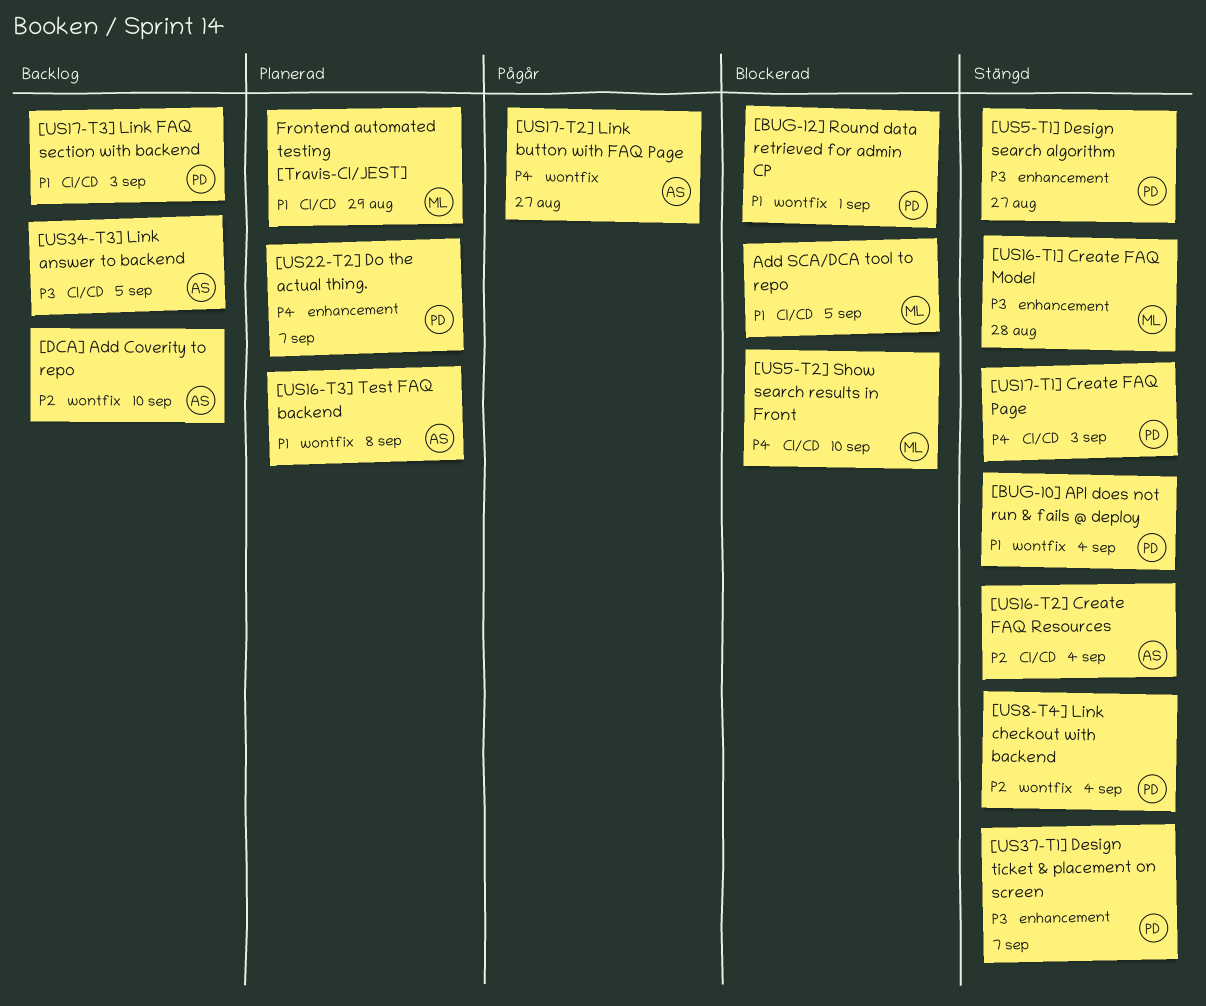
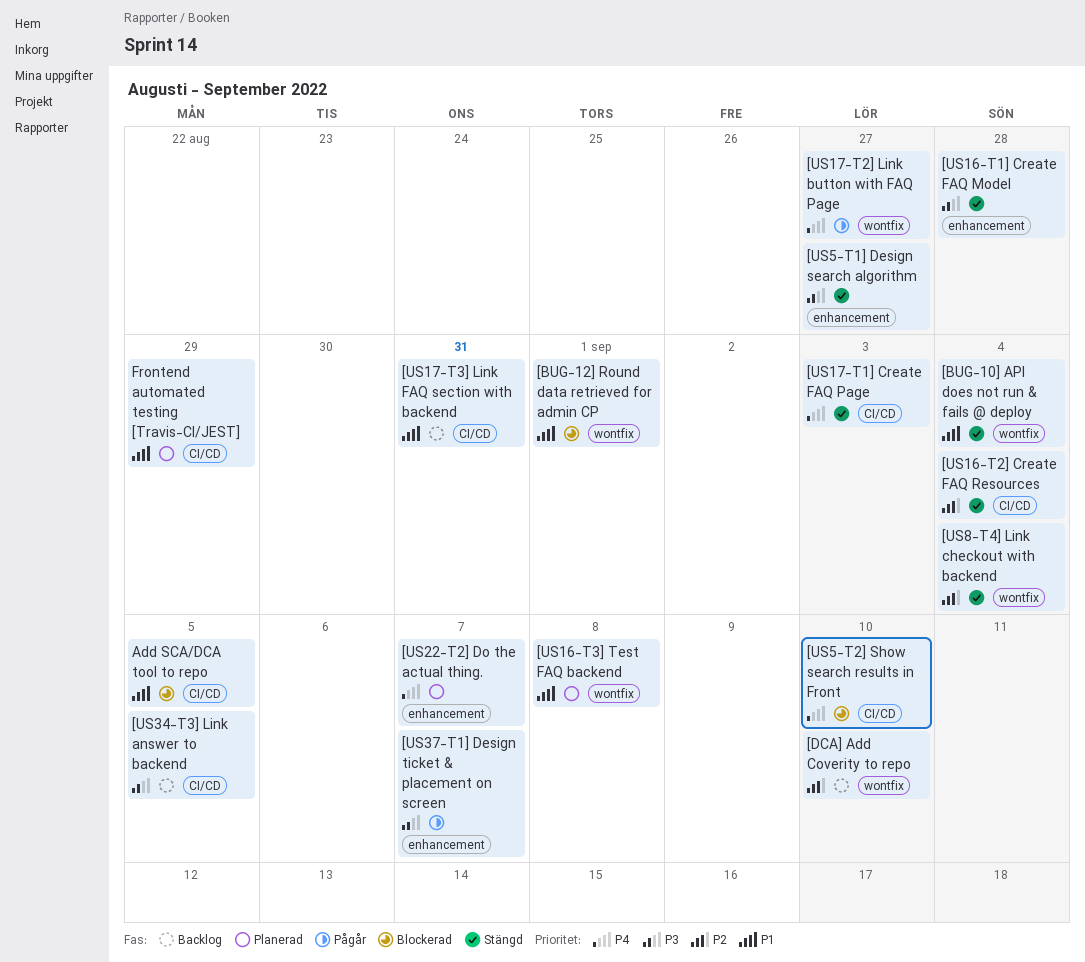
[US17-T3] Link FAQ section with backend, due: Sep 3 -> Aug 31
[US37-T1] Design ticket & placement on screen, status: Stängd -> Pågår

